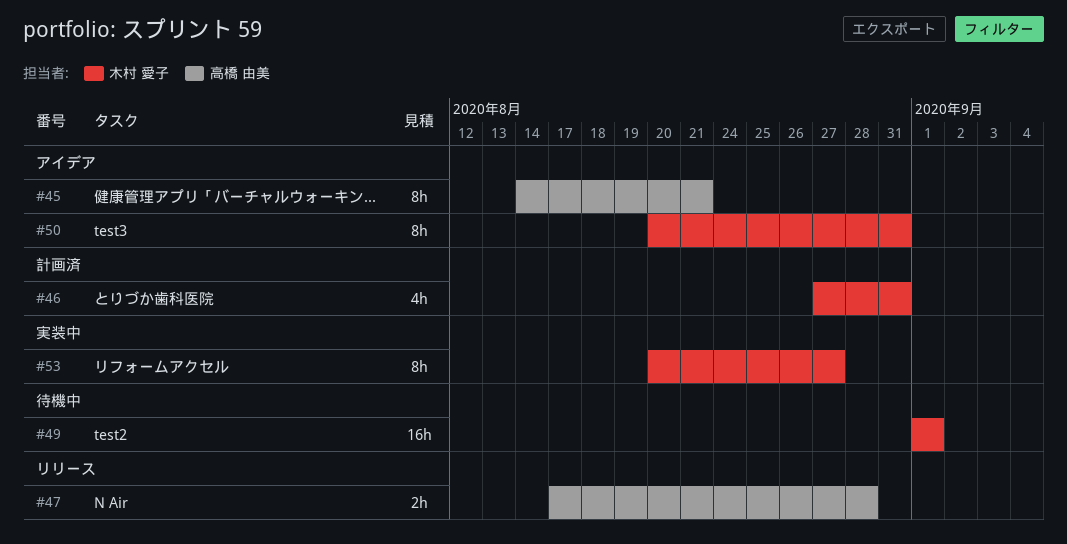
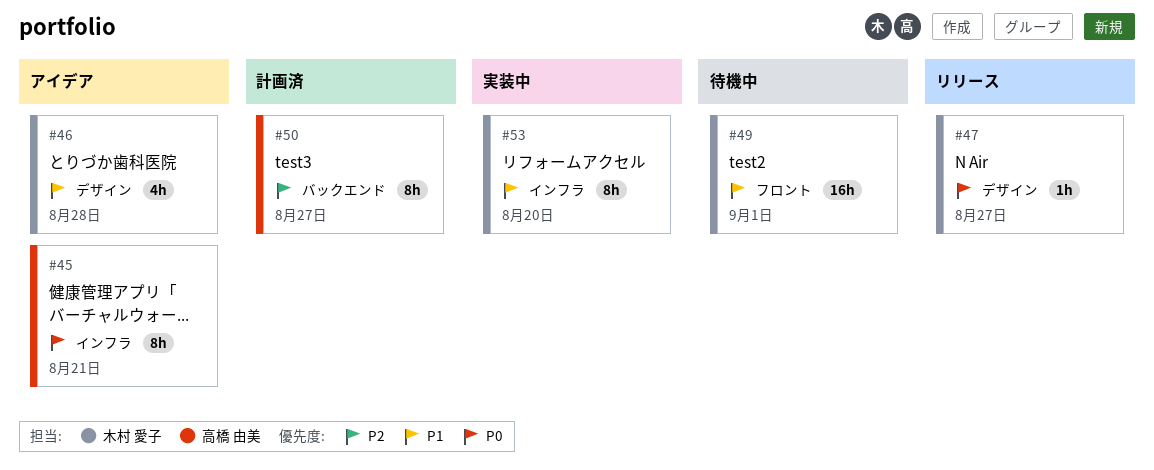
#46, status: 計画済 -> アイデア
#46, due: Aug 31 -> Aug 28
#47, owner: 高橋 由美 -> 木村 愛子
#47, estimate: 2h -> 1h
#47, due: Aug 28 -> Aug 27
#50, status: アイデア -> 計画済
#50, owner: 木村 愛子 -> 高橋 由美
#50, due: Aug 31 -> Aug 27
#53, due: Aug 27 -> Aug 20

